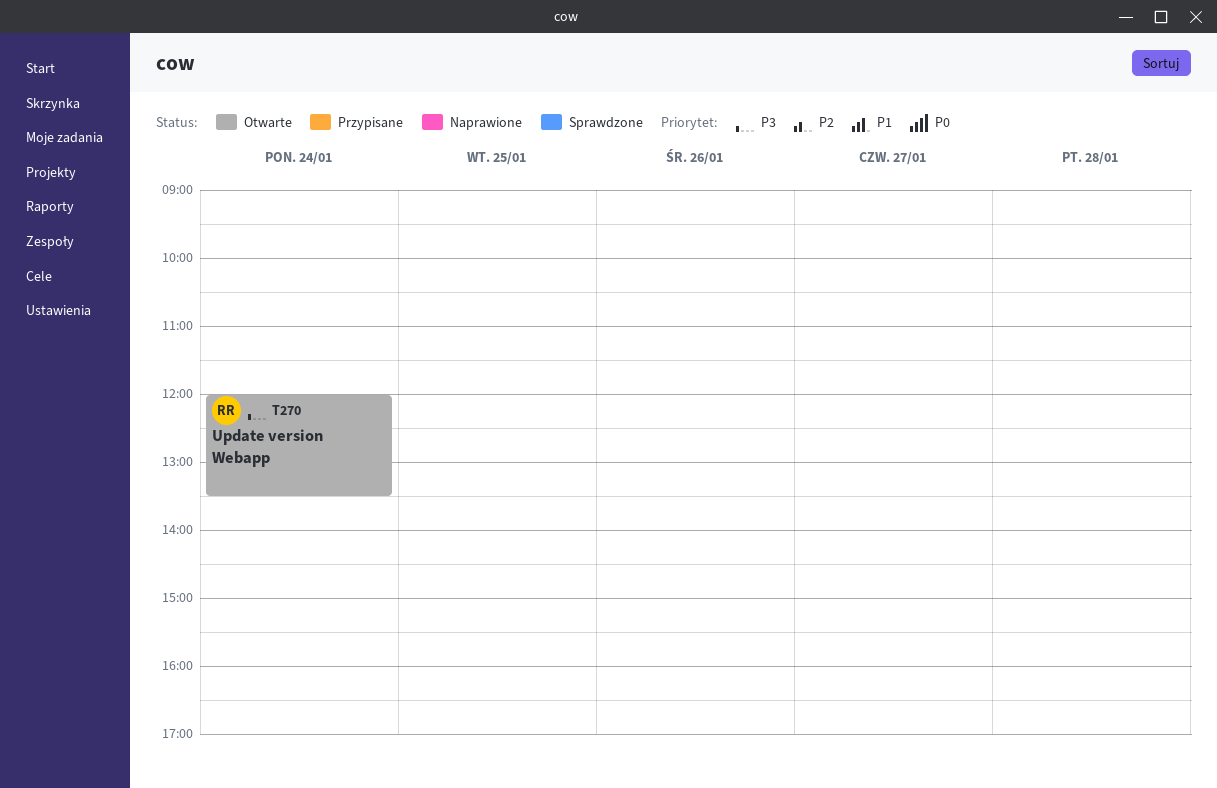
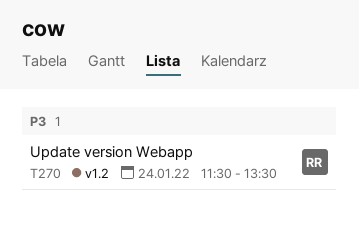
T270, begins: 12:00 -> 11:30

